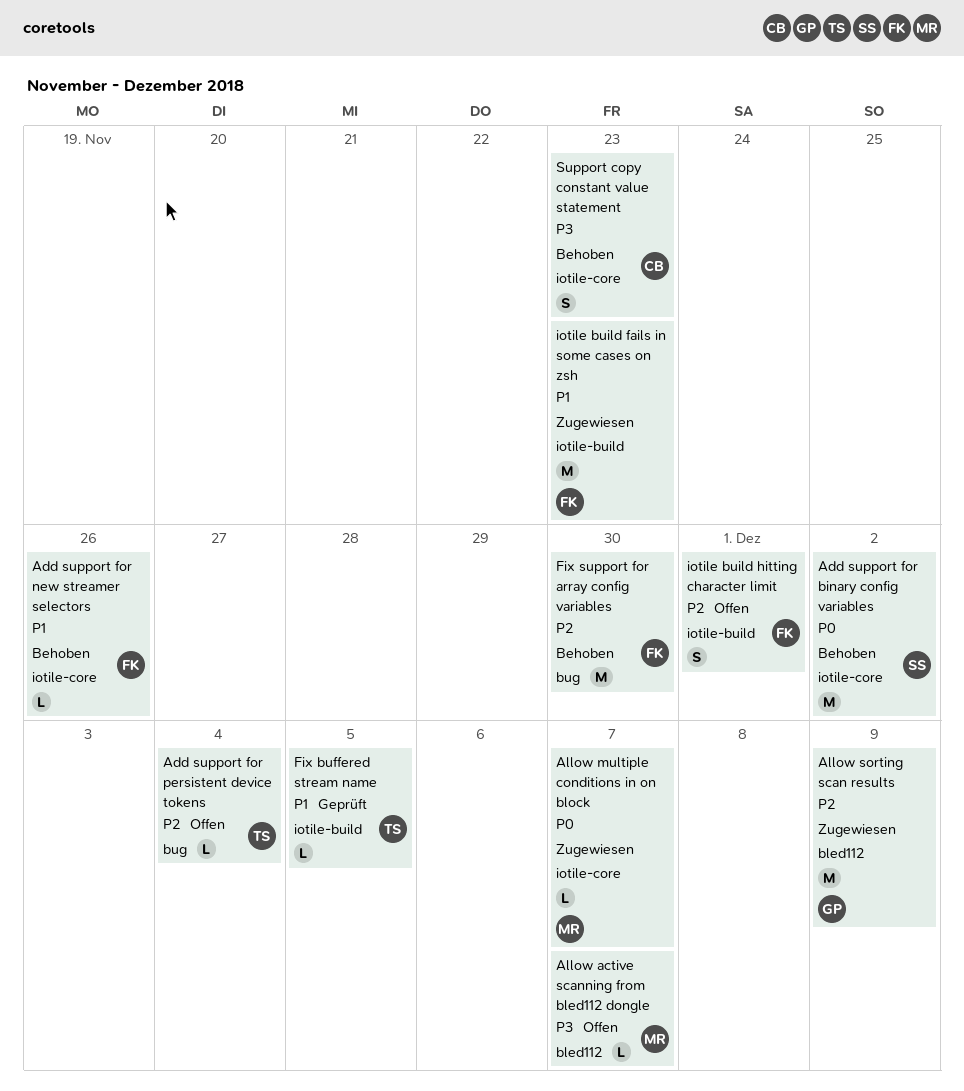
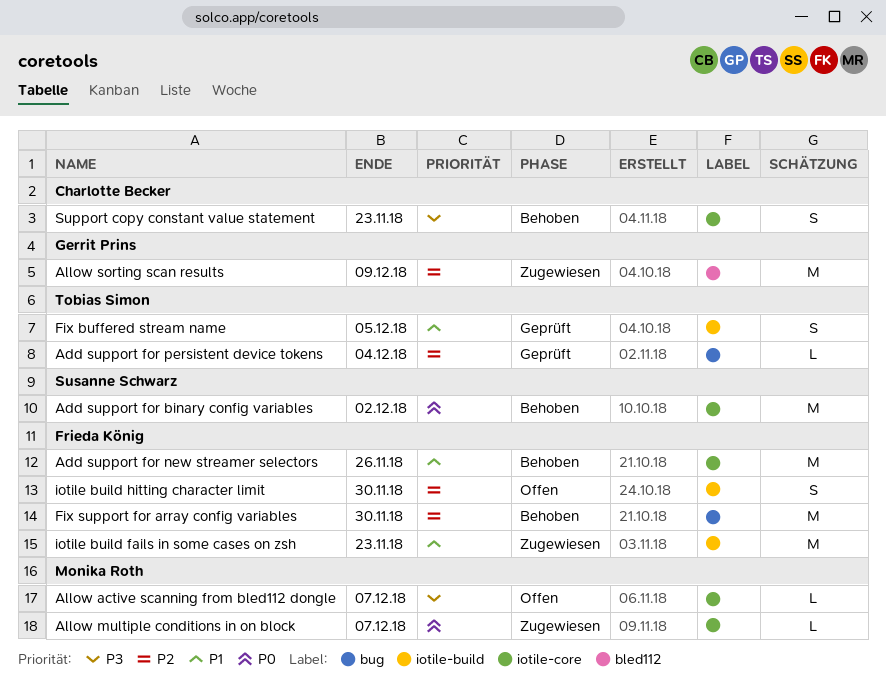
Add support for new streamer selectors, estimate: L -> M
Add support for persistent device tokens, status: Offen -> Geprüft
Allow active scanning from bled112 dongle, label: bled112 -> iotile-core
Fix buffered stream name, estimate: L -> S
iotile build hitting character limit, due: Dec 1 -> Nov 30

